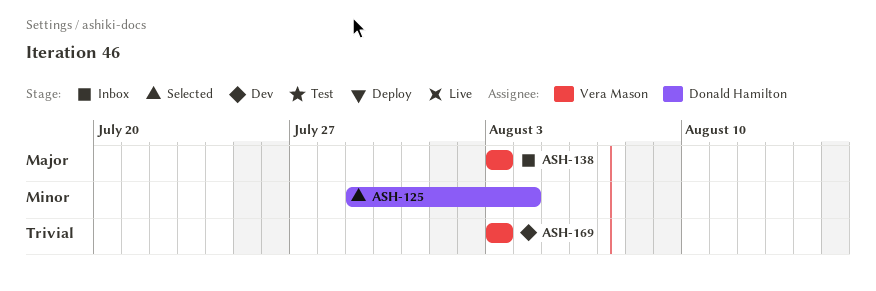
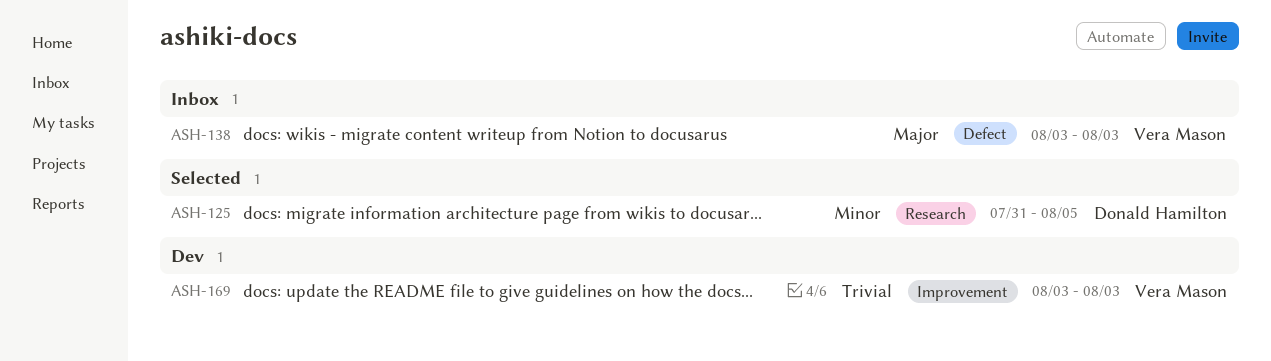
ASH-125, start: Jul 29 -> Jul 31
ASH-125, due: Aug 4 -> Aug 5

